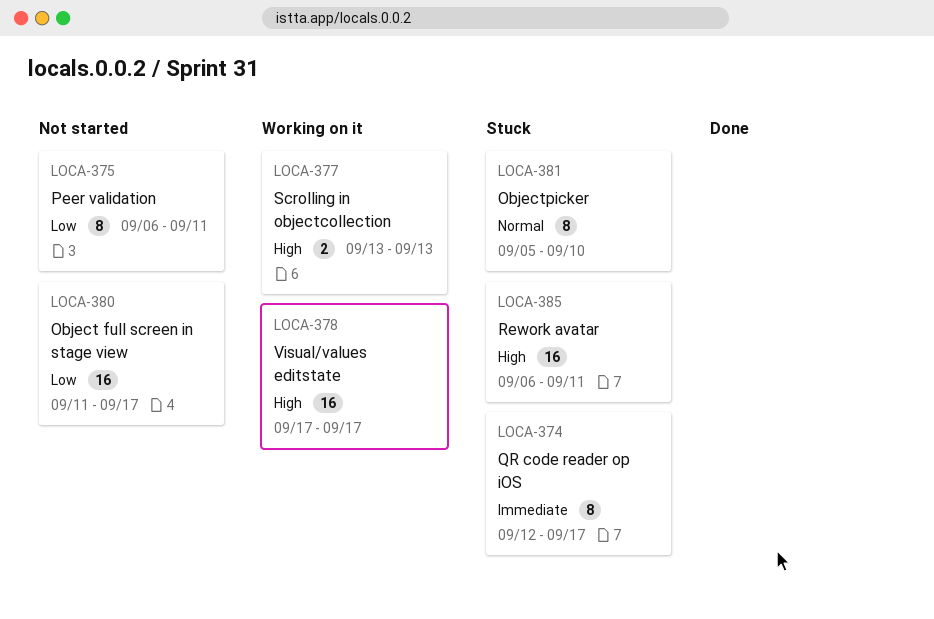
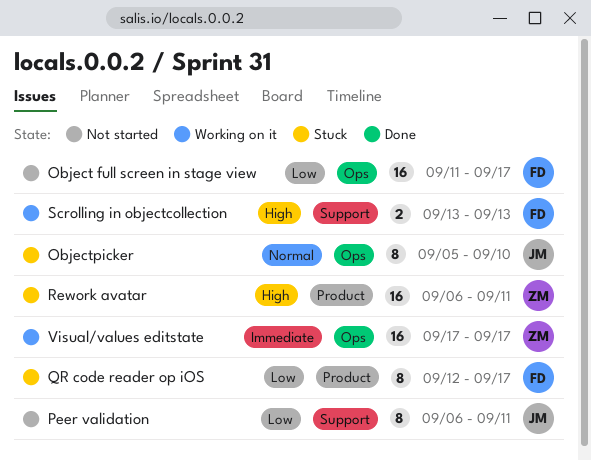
QR code reader op iOS, priority: Immediate -> Low
Visual/values editstate, priority: High -> Immediate

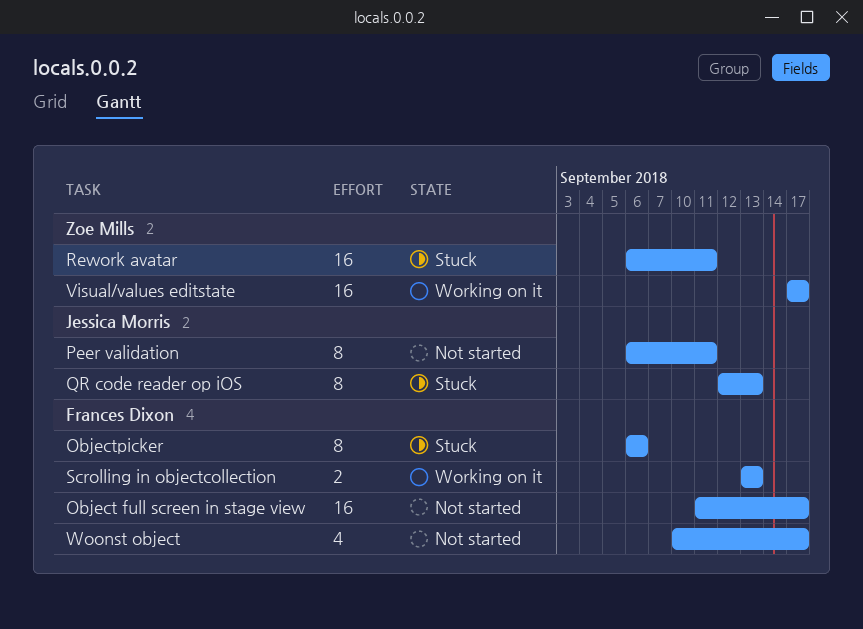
Objectpicker, owner: Jessica Morris -> Frances Dixon
Objectpicker, start: Sep 5 -> Sep 6
Objectpicker, due: Sep 10 -> Sep 6
QR code reader op iOS, owner: Frances Dixon -> Jessica Morris
QR code reader op iOS, due: Sep 17 -> Sep 13
Woonst object: none -> present

